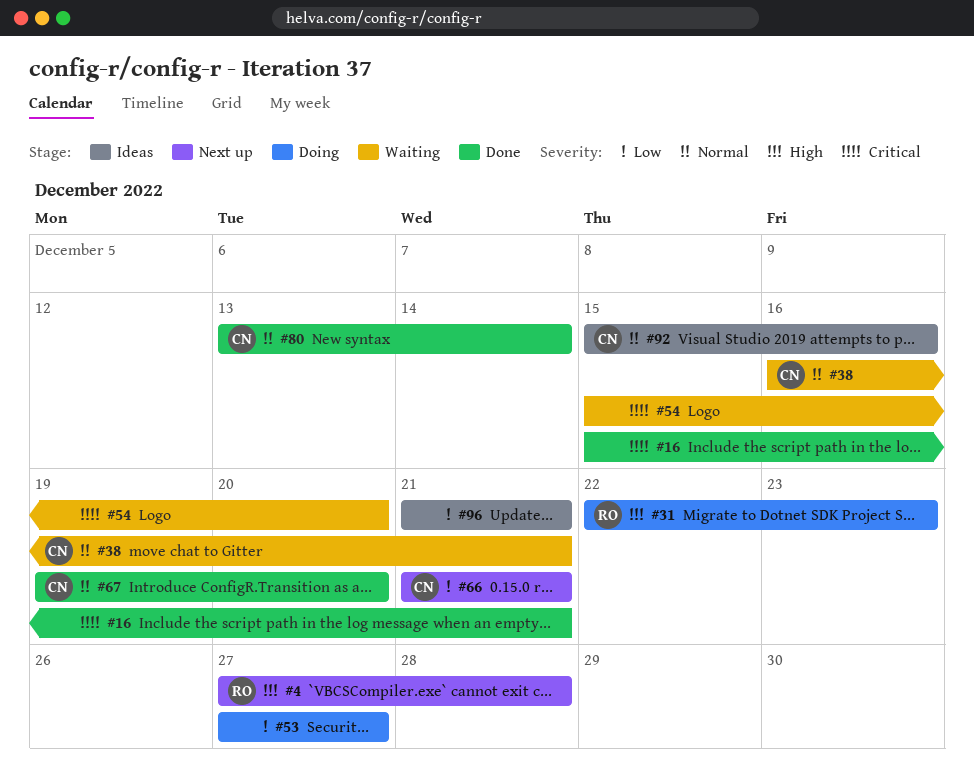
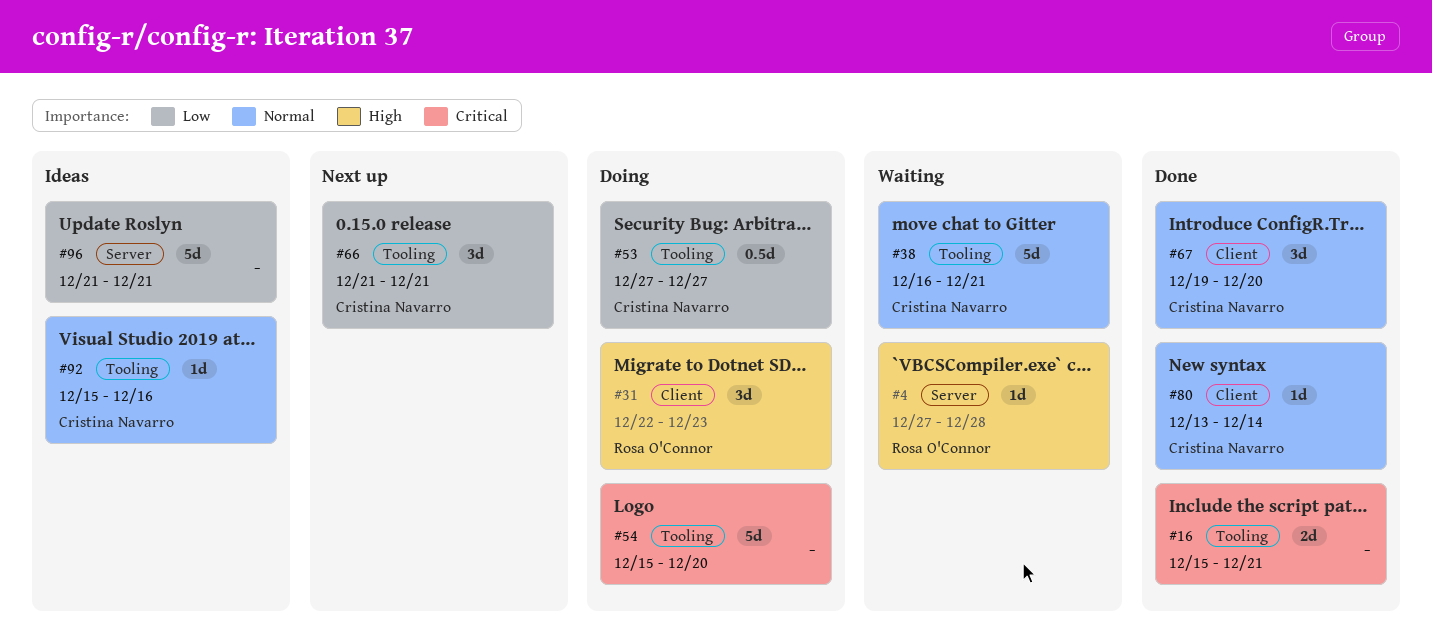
#4, status: Next up -> Waiting
#53, owner: none -> Cristina Navarro
#54, status: Waiting -> Doing

